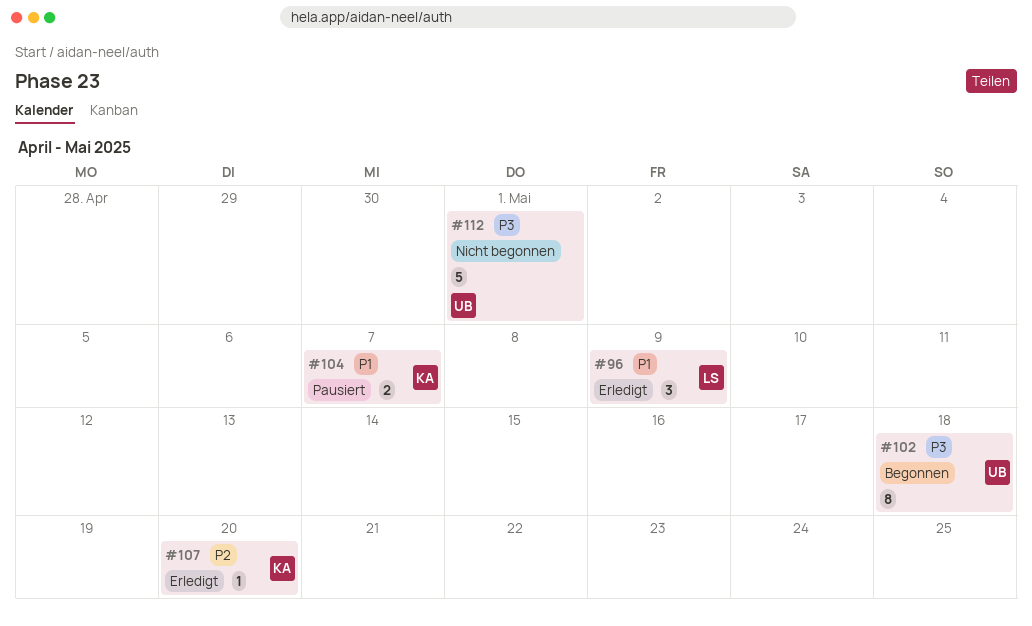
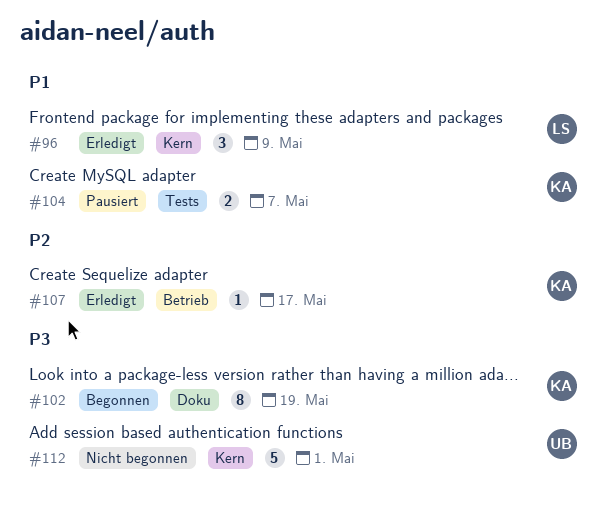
#102, owner: UB -> KA
#102, due: May 18 -> May 19
#107, due: May 20 -> May 17

